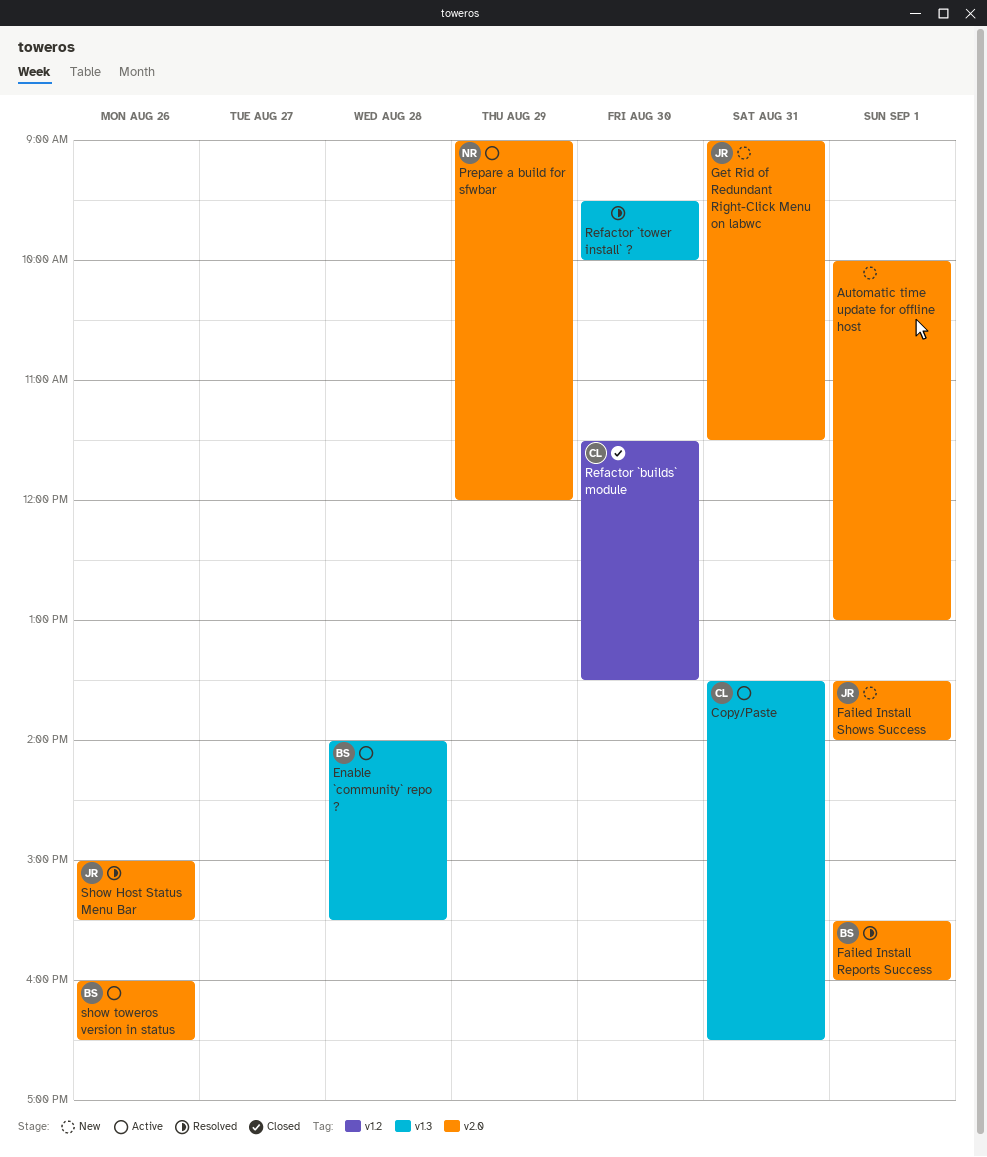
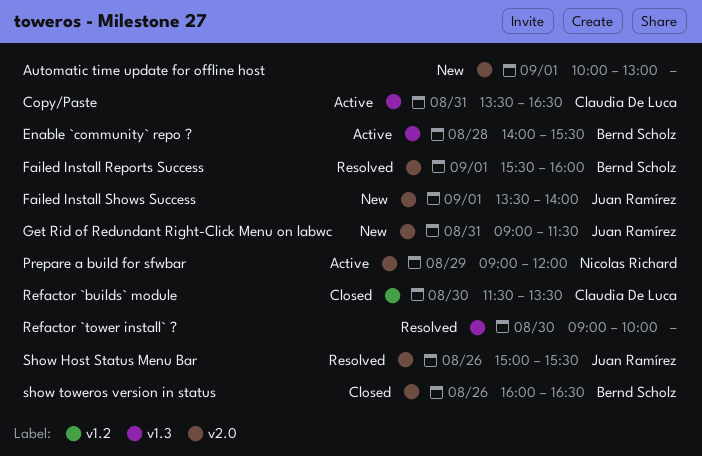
Refactor `tower install` ?, begins: 09:30 -> 09:00
show toweros version in status, status: Active -> Closed

